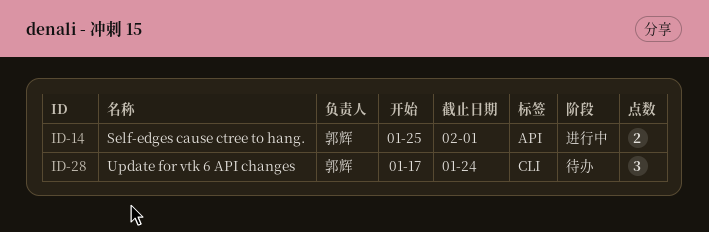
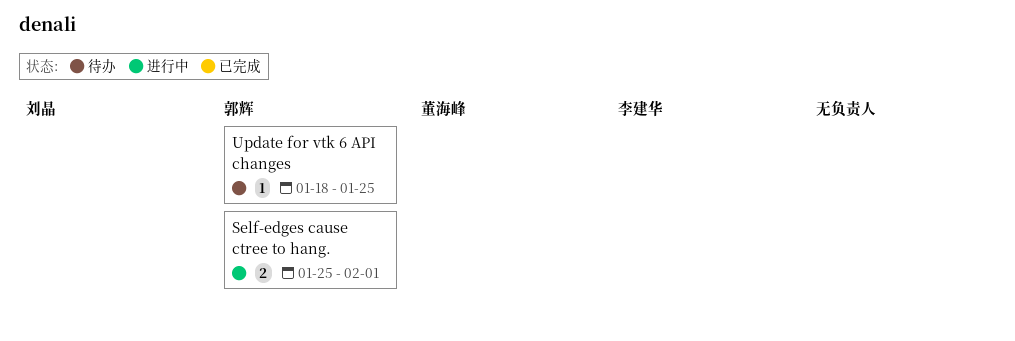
Update for vtk 6 API changes, estimate: 3 -> 1
Update for vtk 6 API changes, start: Jan 17 -> Jan 18
Update for vtk 6 API changes, due: Jan 24 -> Jan 25

